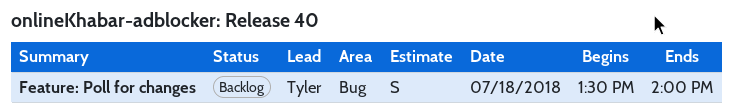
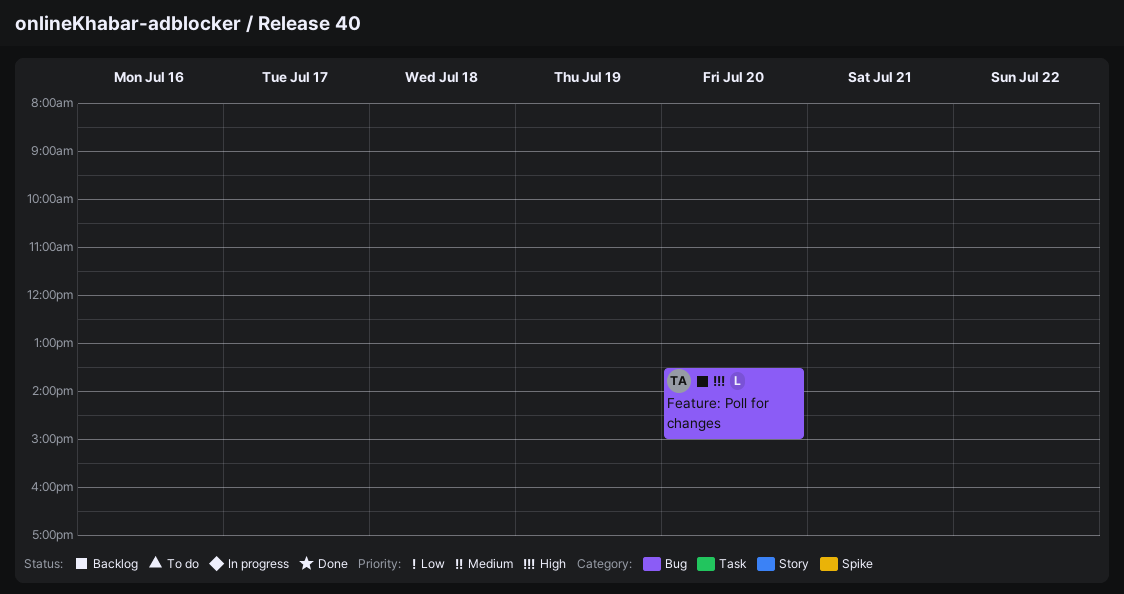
Feature: Poll for changes, estimate: S -> L
Feature: Poll for changes, day: Jul 18 -> Jul 20
Feature: Poll for changes, ends: 14:00 -> 15:00

